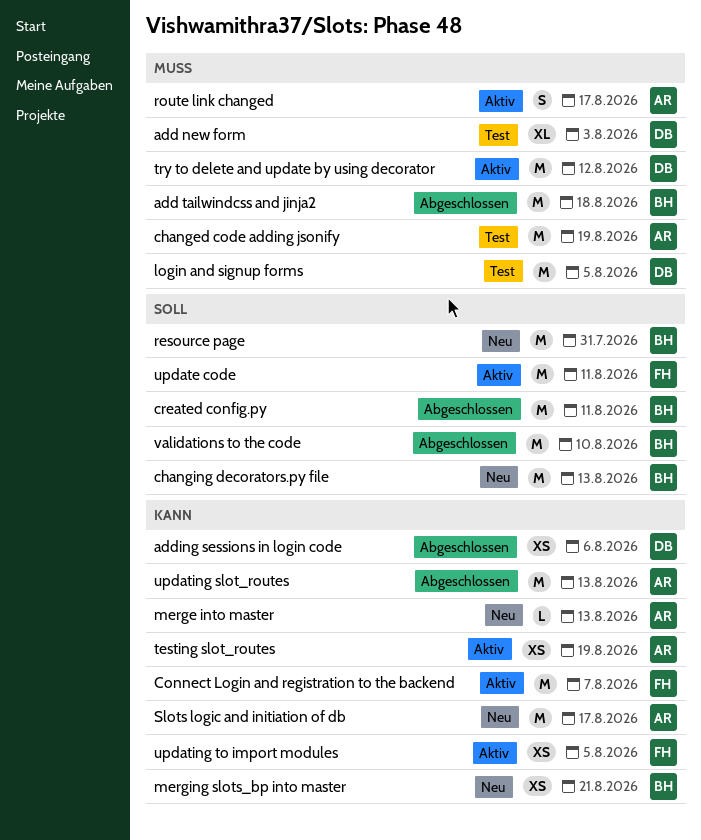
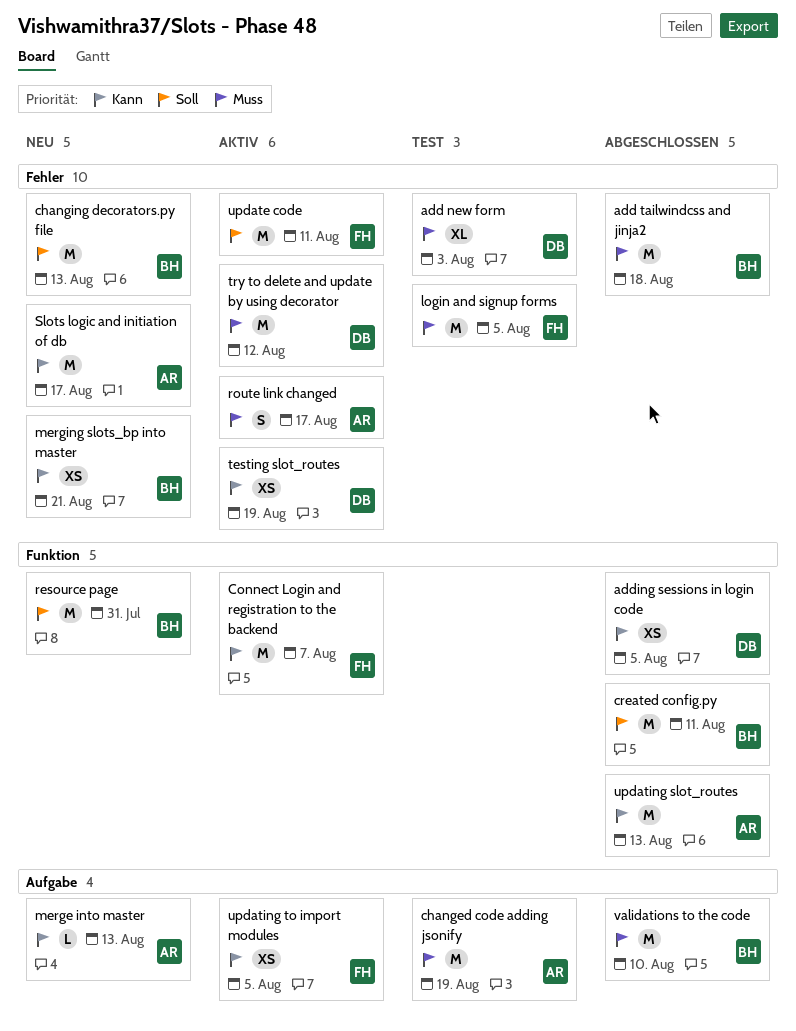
adding sessions in login code, due: Aug 6 -> Aug 5
login and signup forms, owner: DB -> FH
testing slot_routes, owner: AR -> DB
validations to the code, priority: Soll -> Muss

